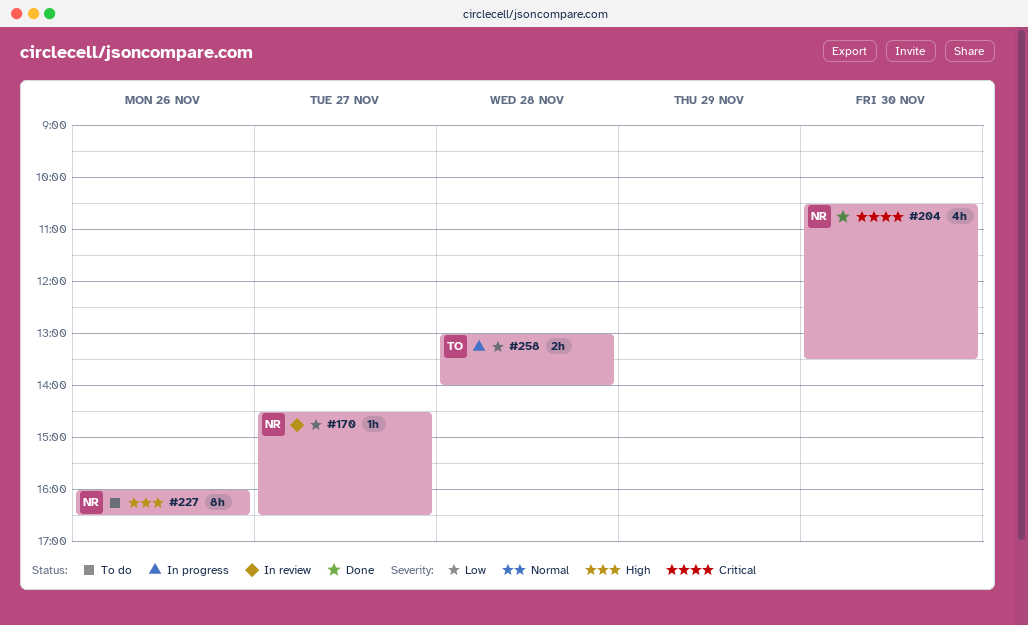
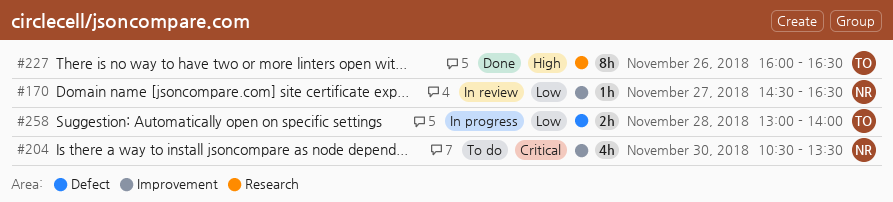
#204, status: Done -> To do
#227, status: To do -> Done
#227, owner: NR -> TO

